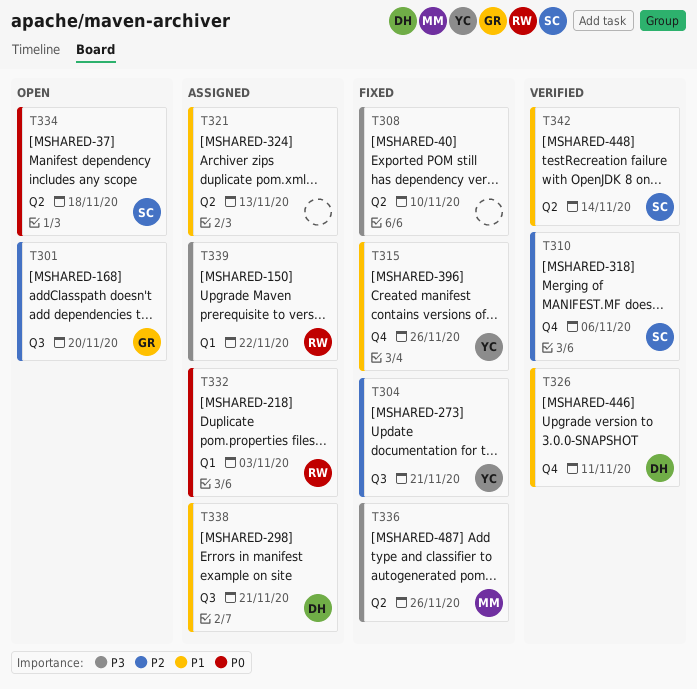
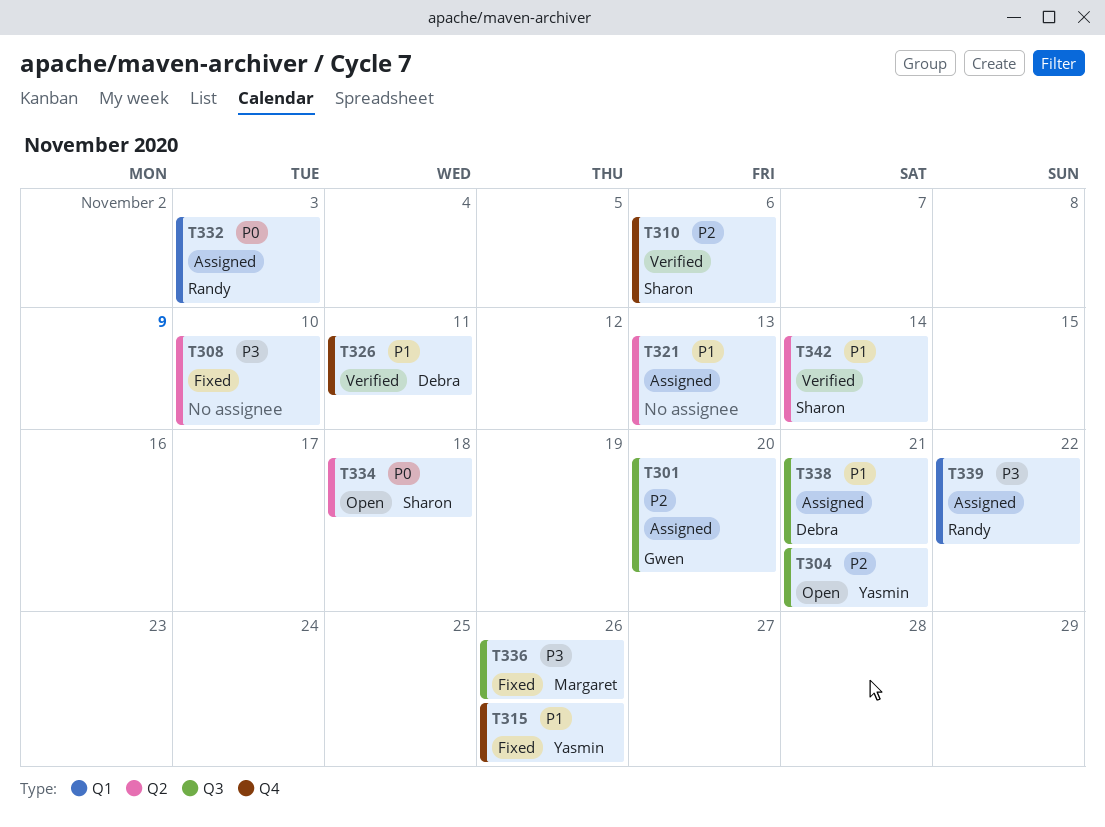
T301, status: Open -> Assigned
T304, status: Fixed -> Open
T336, label: Q2 -> Q3

